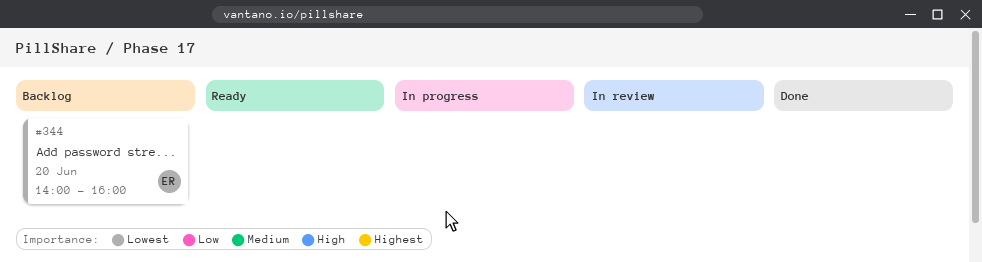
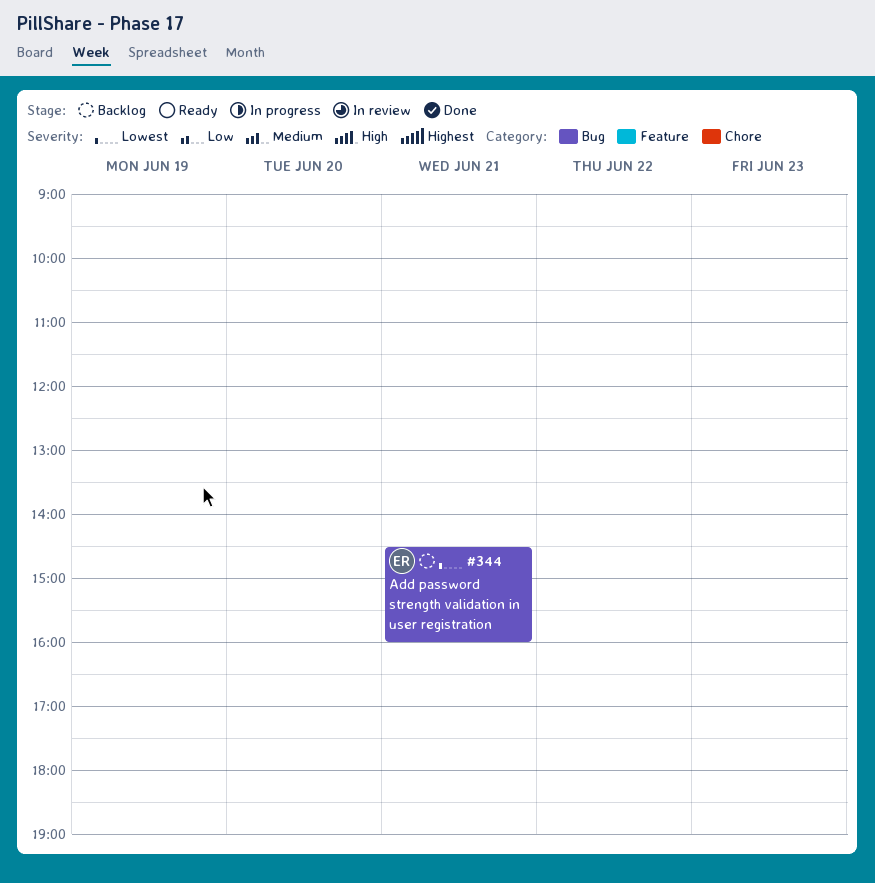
#344, day: Jun 20 -> Jun 21
#344, begins: 14:00 -> 14:30

